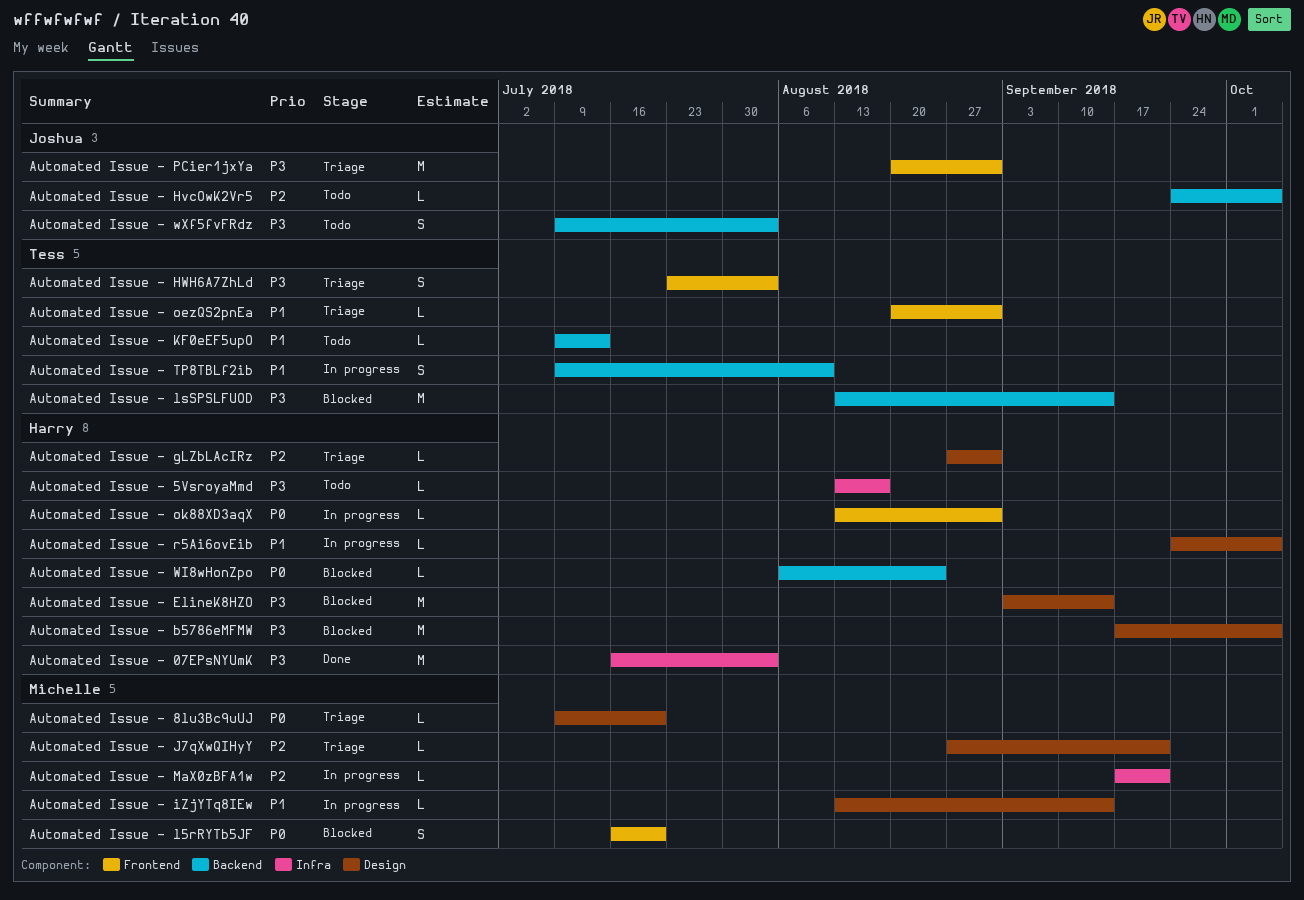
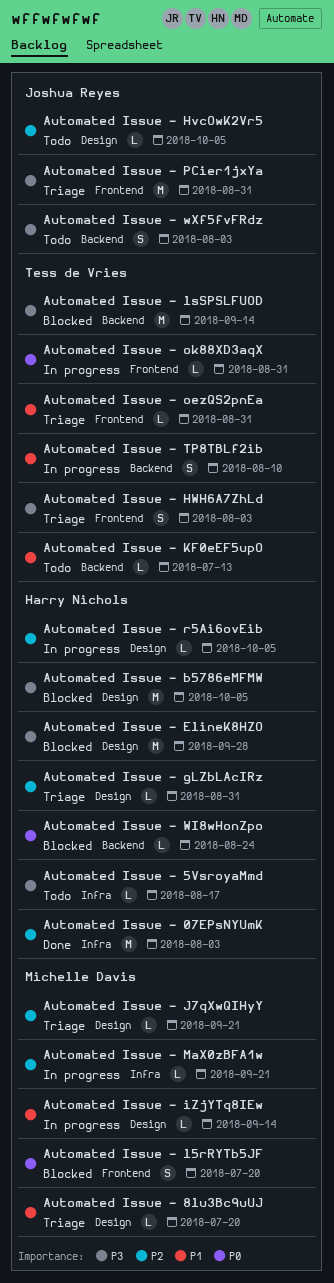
Automated Issue - 07EPsNYUmK, priority: P3 -> P2
Automated Issue - 8lu3Bc9uUJ, priority: P0 -> P1
Automated Issue - ElineK8HZO, due: Sep 14 -> Sep 28
Automated Issue - HvcOwK2Vr5, label: Backend -> Design
Automated Issue - ok88XD3aqX, owner: Harry Nichols -> Tess de Vries
Automated Issue - r5Ai6ovEib, priority: P1 -> P2

